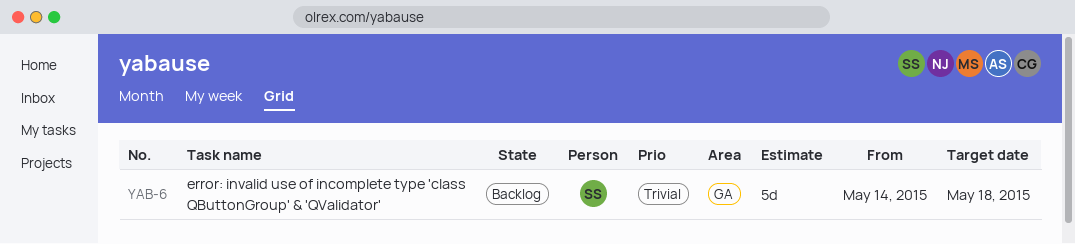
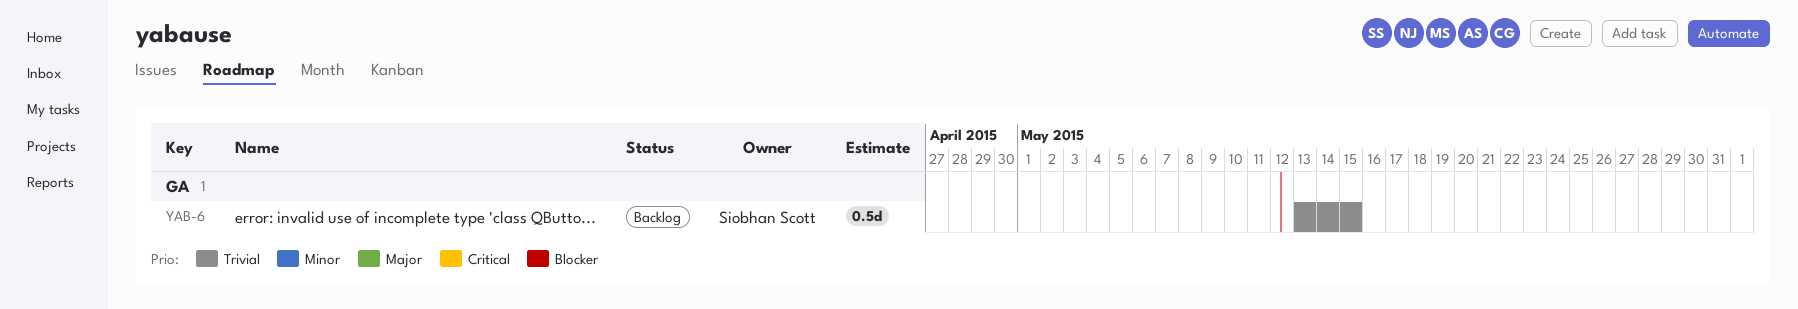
YAB-6, estimate: 5d -> 0.5d
YAB-6, start: May 14 -> May 13
YAB-6, due: May 18 -> May 15

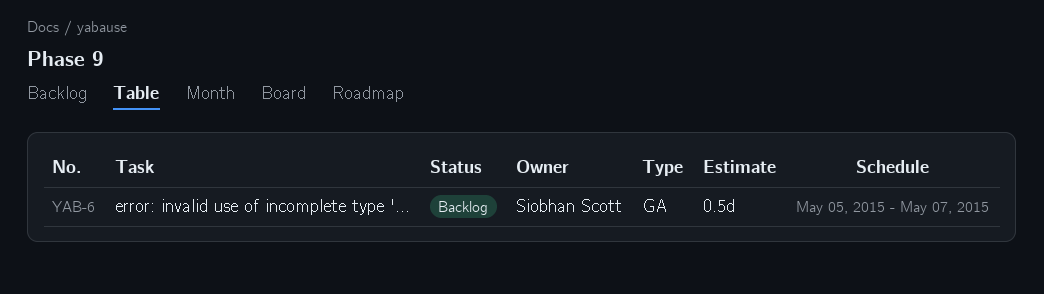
YAB-6, start: May 13 -> May 5
YAB-6, due: May 15 -> May 7

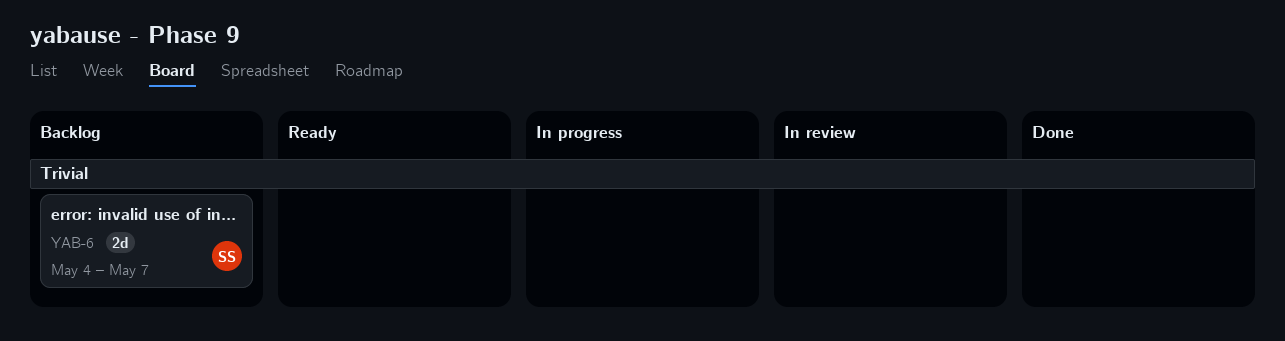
YAB-6, estimate: 0.5d -> 2d
YAB-6, start: May 5 -> May 4

